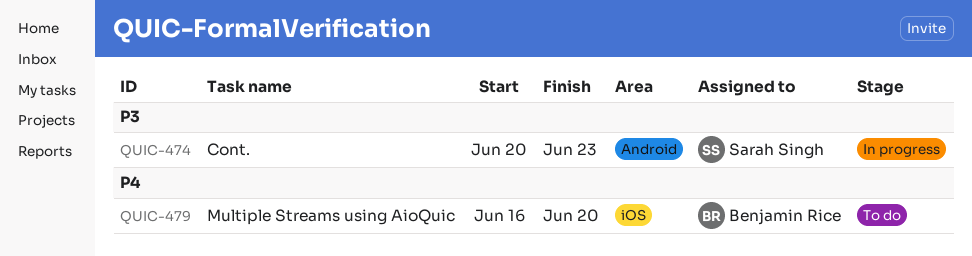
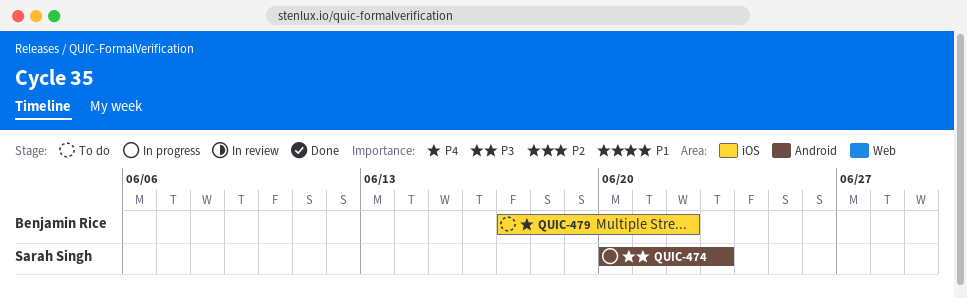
QUIC-479, start: Jun 16 -> Jun 17
QUIC-479, due: Jun 20 -> Jun 22

